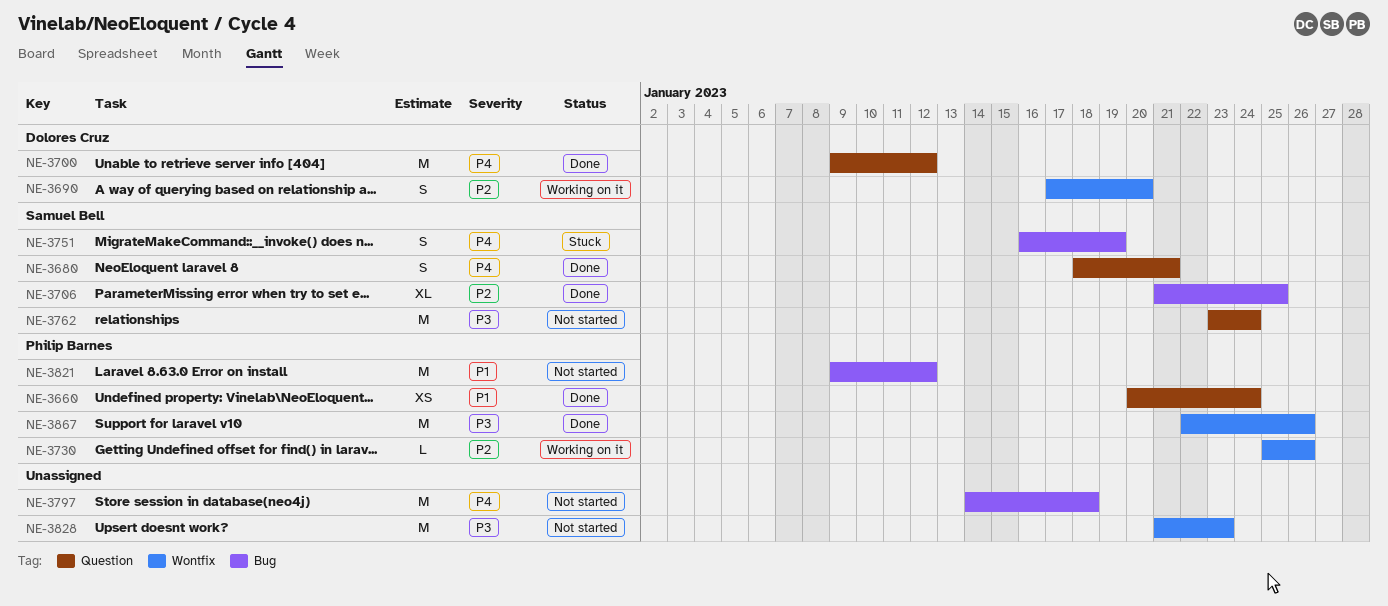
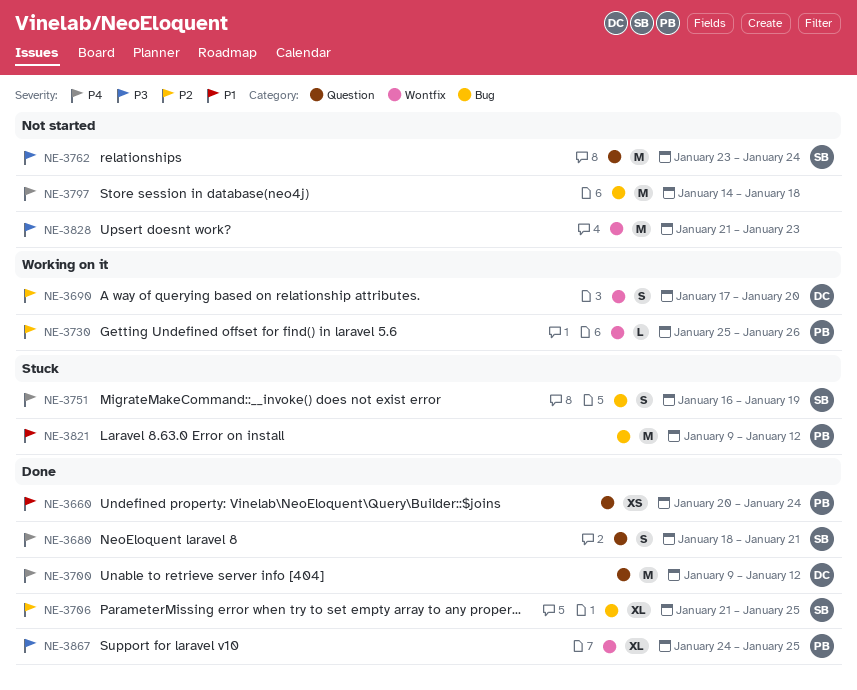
NE-3821, status: Not started -> Stuck
NE-3867, estimate: M -> XL
NE-3867, start: Jan 22 -> Jan 24
NE-3867, due: Jan 26 -> Jan 25

